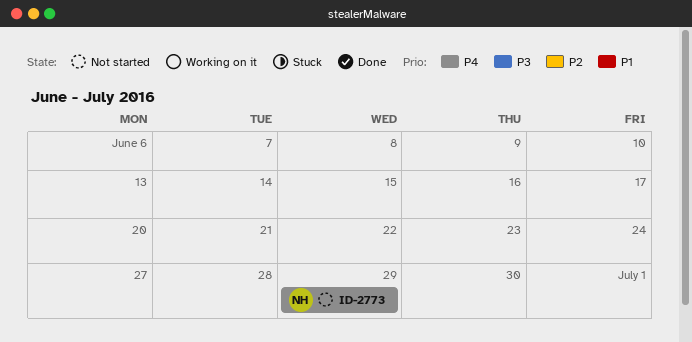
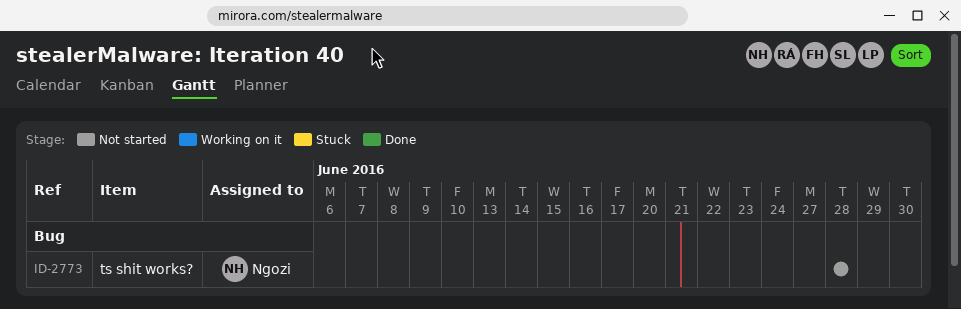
ID-2773, start: Jun 29 -> Jun 28
ID-2773, due: Jun 29 -> Jun 28

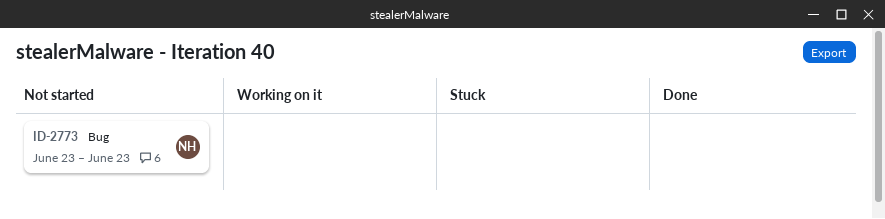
ID-2773, start: Jun 28 -> Jun 23
ID-2773, due: Jun 28 -> Jun 23

